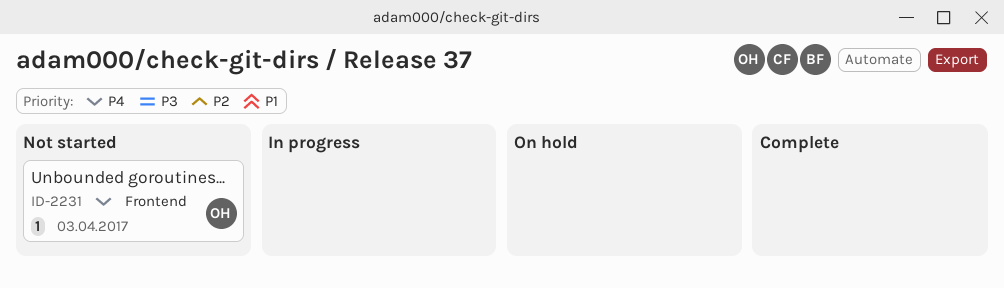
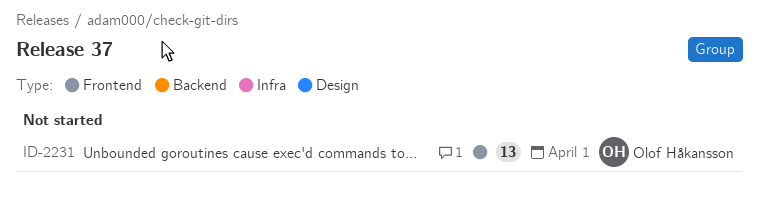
ID-2231, estimate: 1 -> 13
ID-2231, due: Apr 3 -> Apr 1

